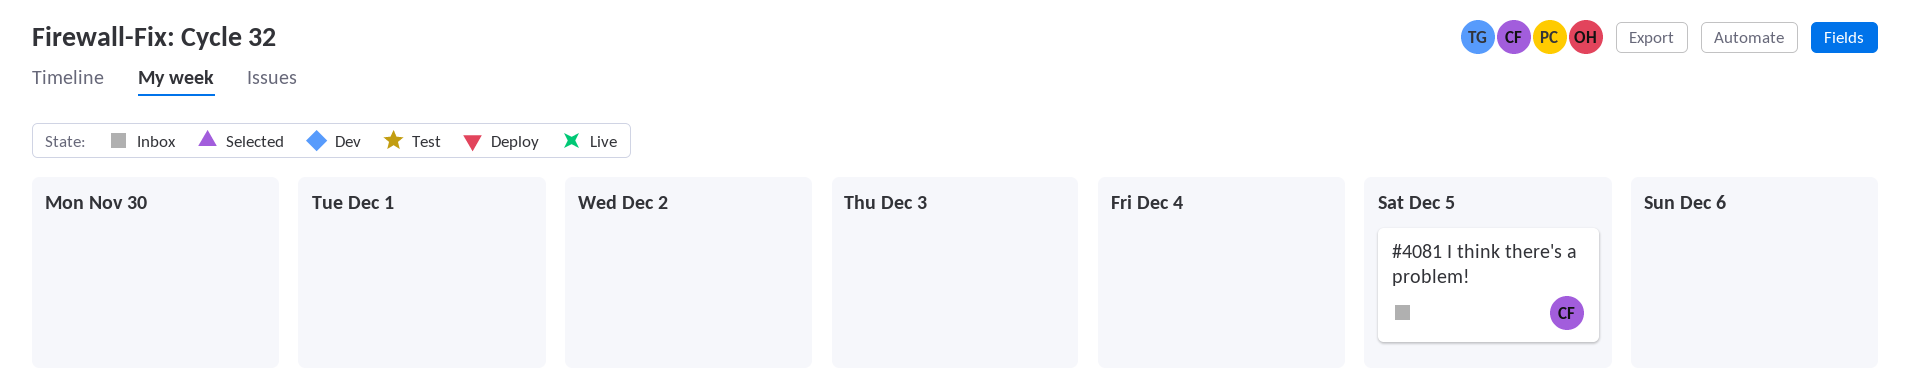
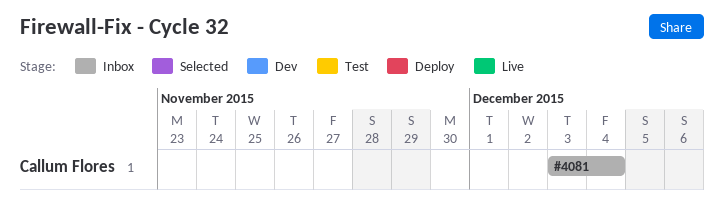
#4081, due: Dec 5 -> Dec 4

